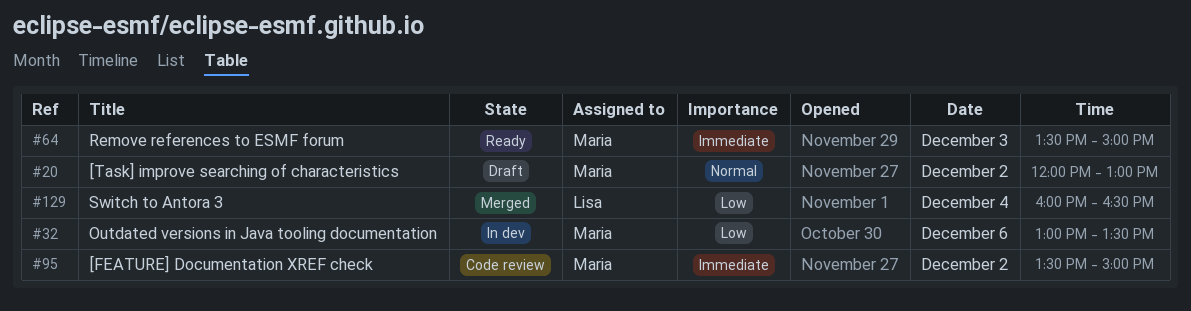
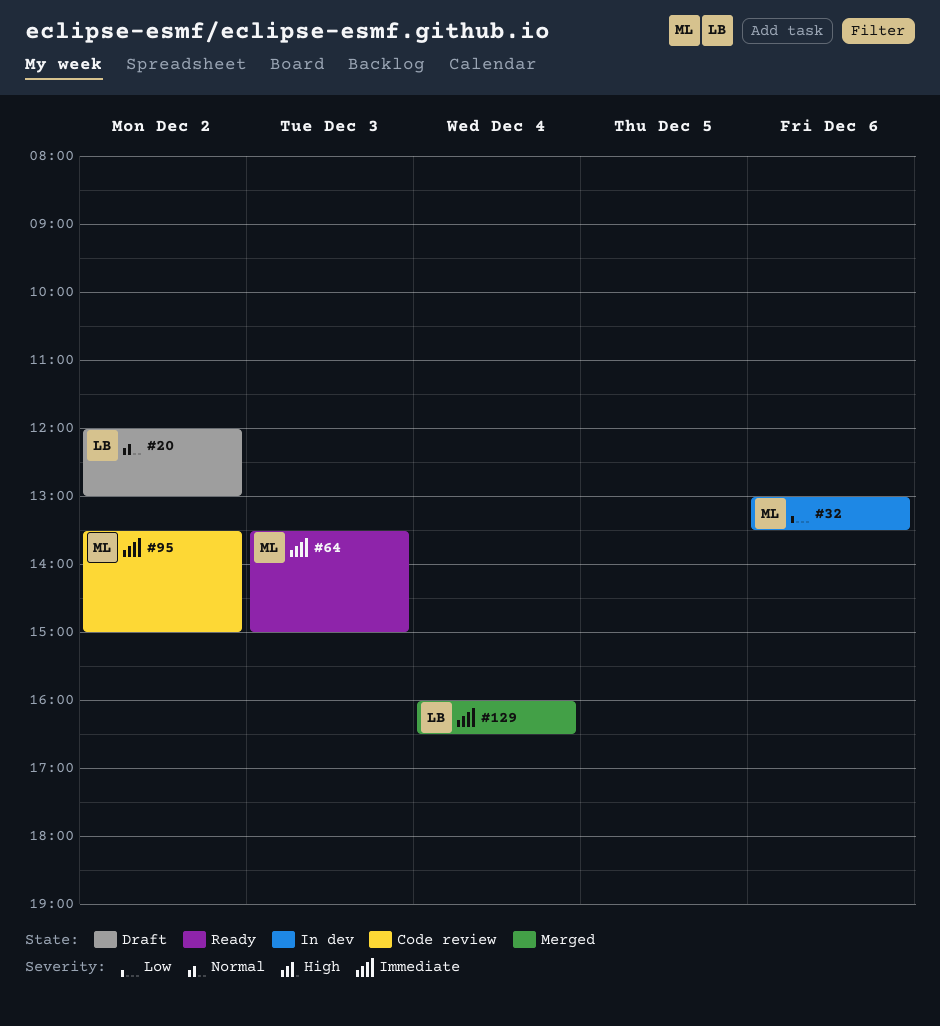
#20, owner: Maria -> Lisa
#129, priority: Low -> Immediate

